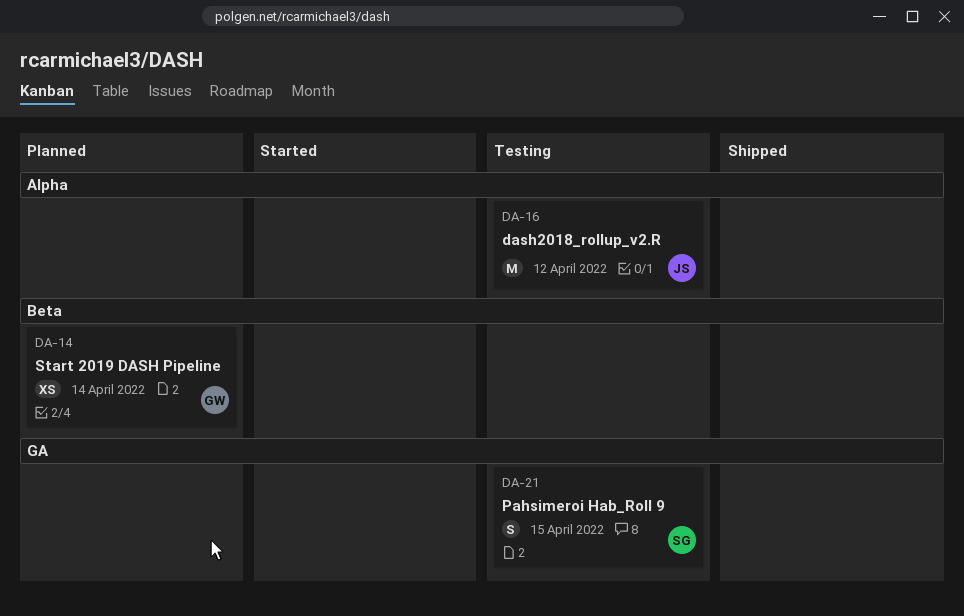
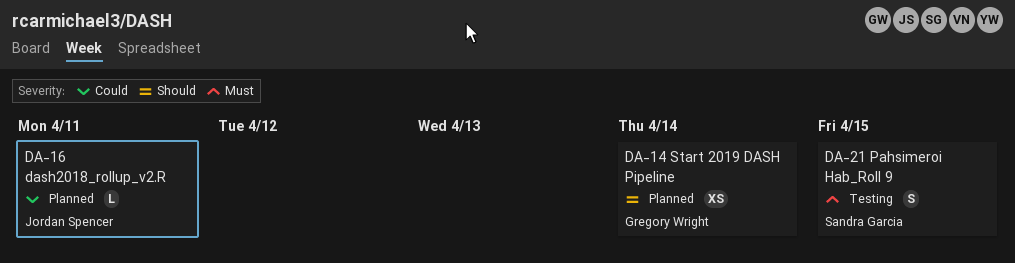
DA-16, status: Testing -> Planned
DA-16, estimate: M -> L
DA-16, due: Apr 12 -> Apr 11

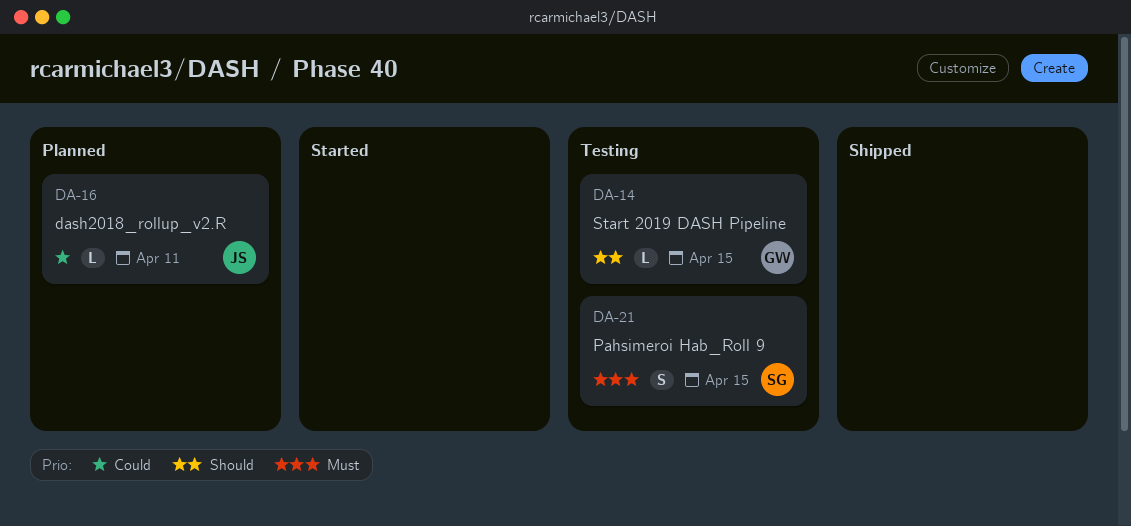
DA-14, status: Planned -> Testing
DA-14, estimate: XS -> L
DA-14, due: Apr 14 -> Apr 15

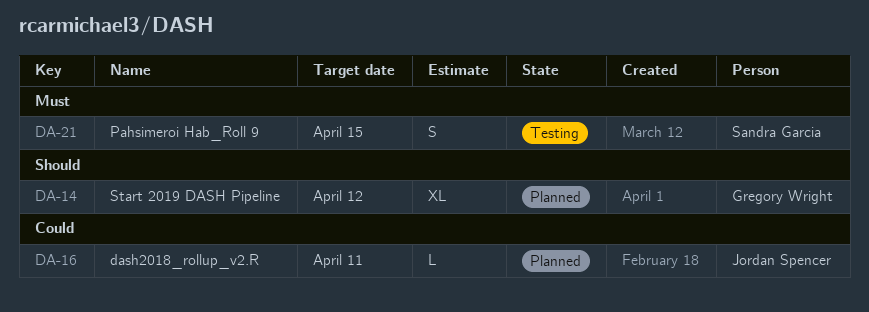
DA-14, status: Testing -> Planned
DA-14, estimate: L -> XL
DA-14, due: Apr 15 -> Apr 12

